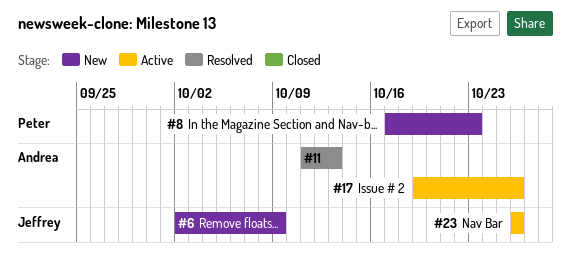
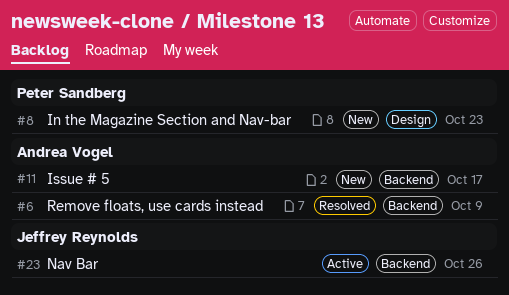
#6, status: New -> Resolved
#6, owner: Jeffrey Reynolds -> Andrea Vogel
#11, status: Resolved -> New
#11, due: Oct 13 -> Oct 17
#17: present -> none

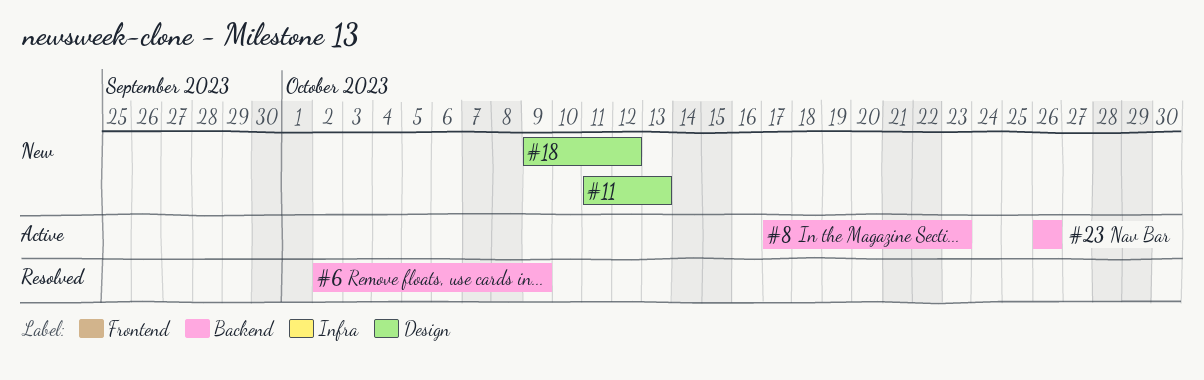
#8, status: New -> Active
#8, label: Design -> Backend
#11, label: Backend -> Design
#11, due: Oct 17 -> Oct 13
#18: none -> present

